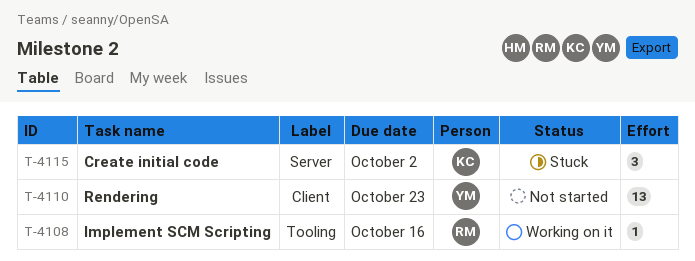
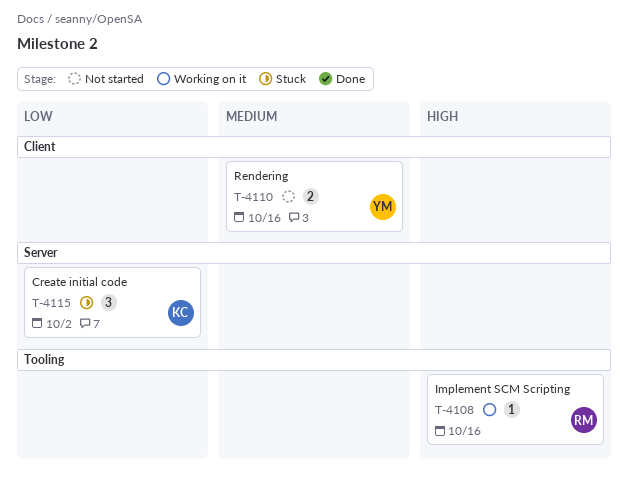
T-4110, estimate: 13 -> 2
T-4110, due: Oct 23 -> Oct 16

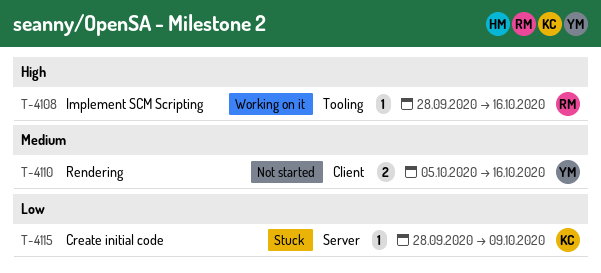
T-4115, estimate: 3 -> 1
T-4115, due: Oct 2 -> Oct 9

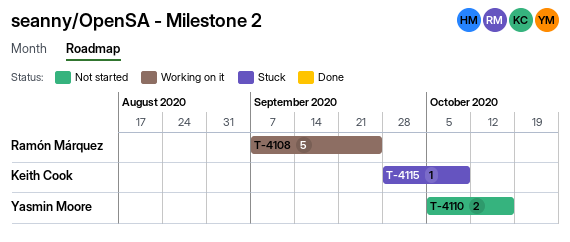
T-4108, estimate: 1 -> 5
T-4108, start: Sep 28 -> Sep 7
T-4108, due: Oct 16 -> Sep 25

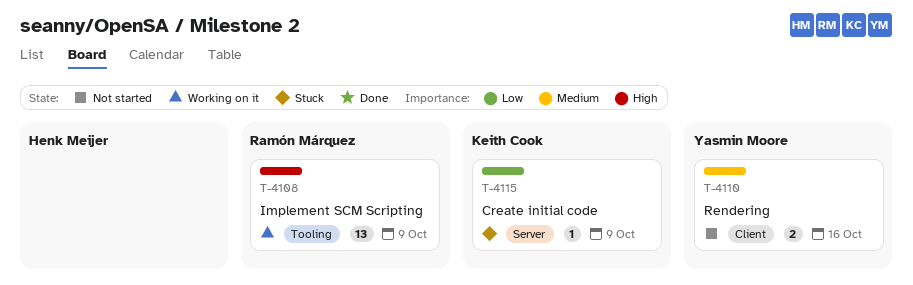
T-4108, estimate: 5 -> 13
T-4108, due: Sep 25 -> Oct 9

